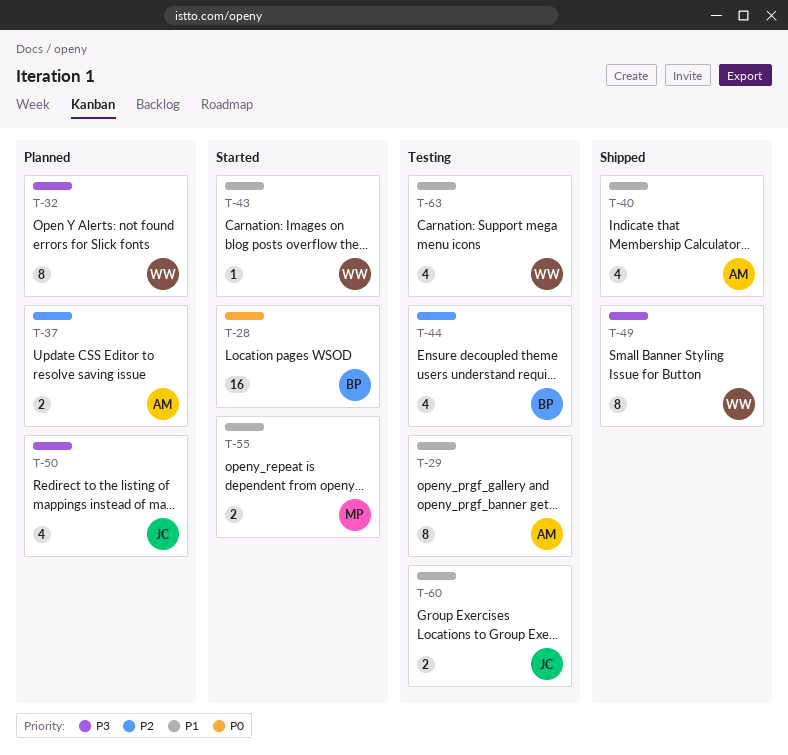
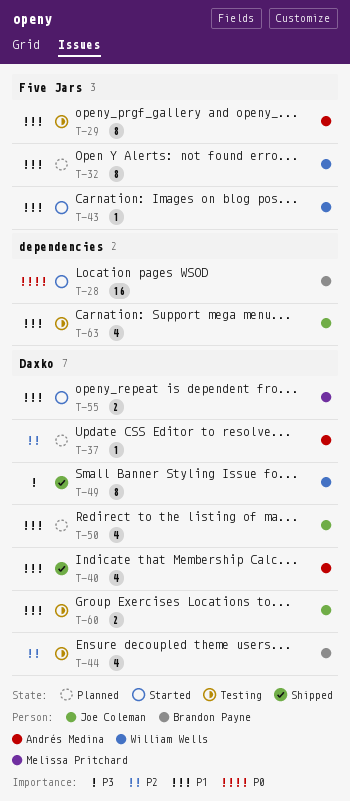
T-32, priority: P3 -> P1
T-37, estimate: 2 -> 1
T-50, priority: P3 -> P1
T-63, owner: William Wells -> Joe Coleman

